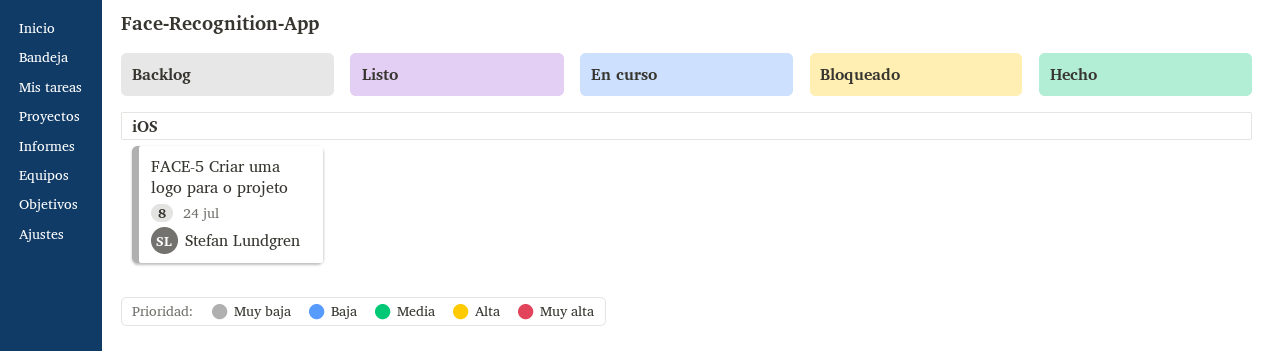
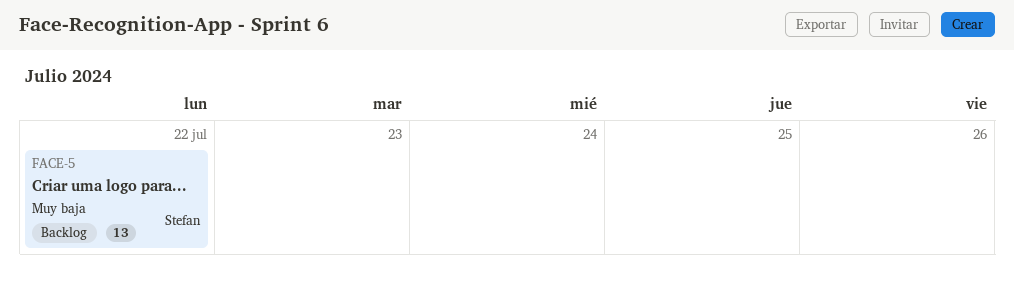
FACE-5, estimate: 8 -> 13
FACE-5, due: Jul 24 -> Jul 22

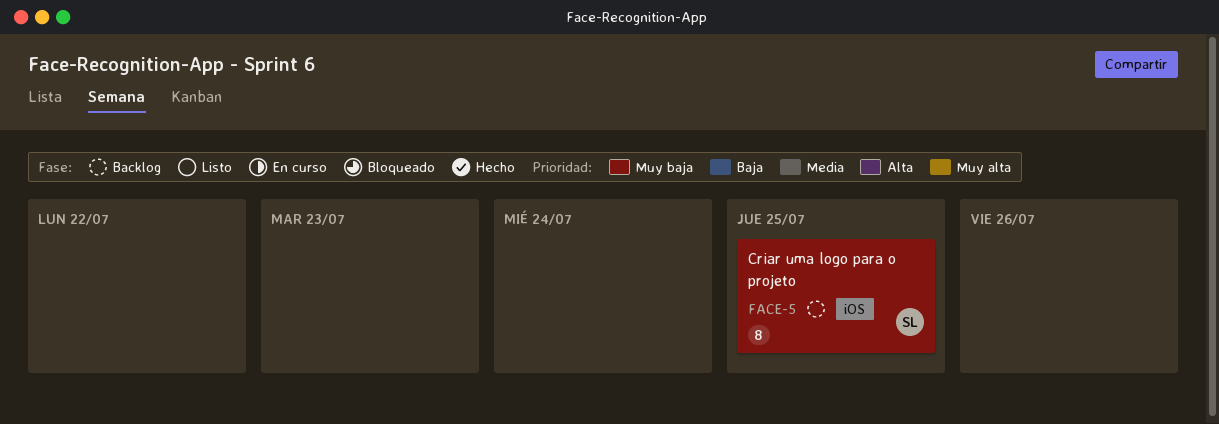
FACE-5, estimate: 13 -> 8
FACE-5, due: Jul 22 -> Jul 25

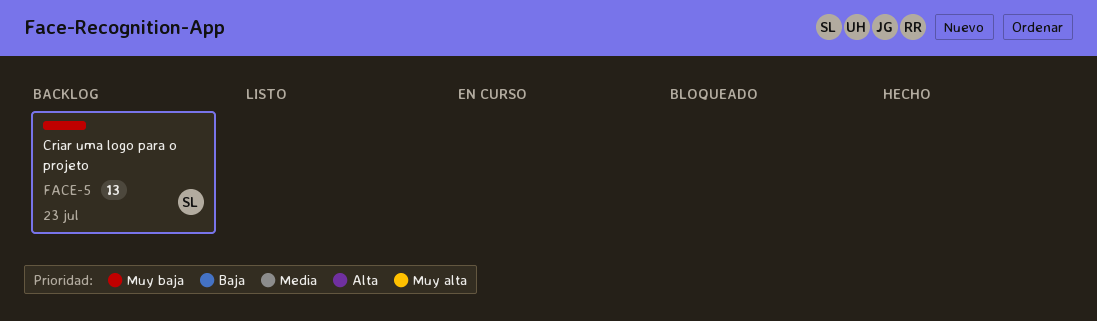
FACE-5, estimate: 8 -> 13
FACE-5, due: Jul 25 -> Jul 23

